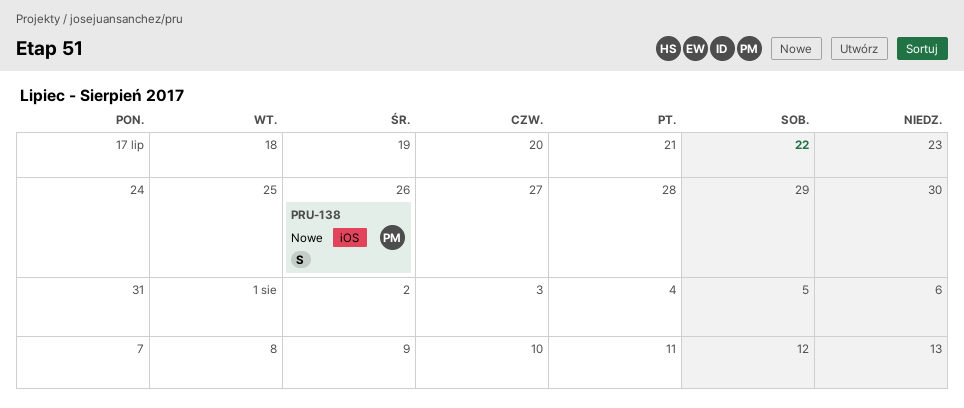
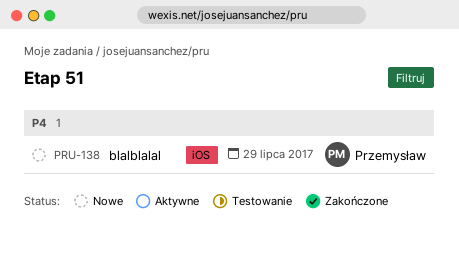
PRU-138, due: Jul 26 -> Jul 29

